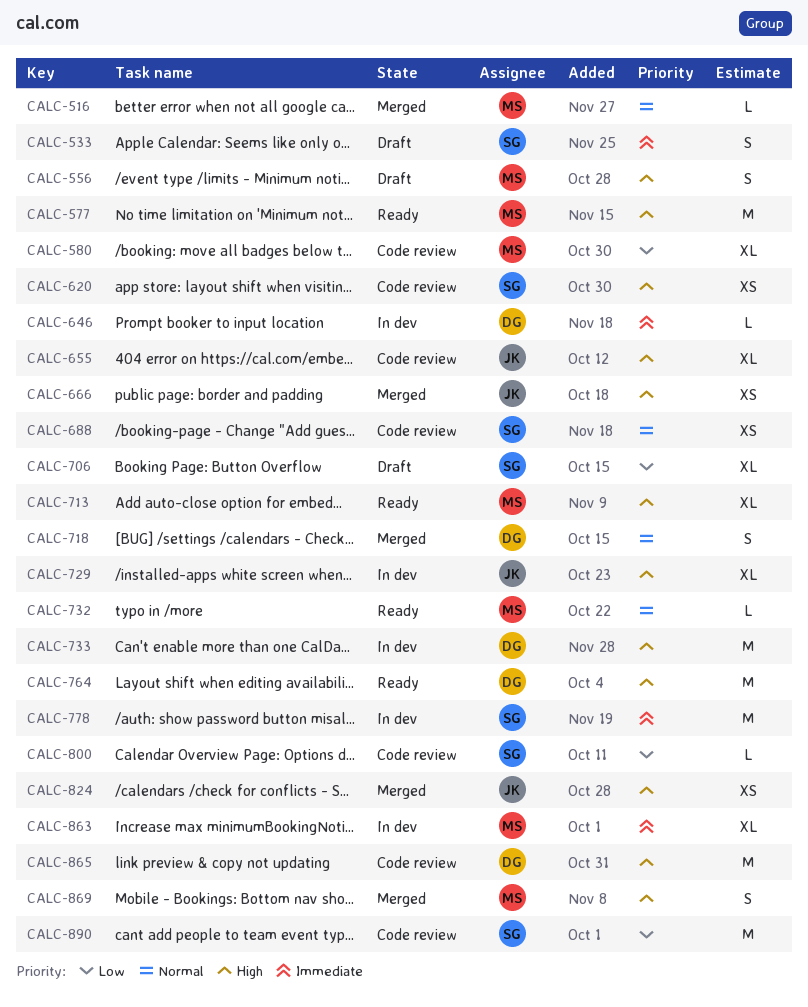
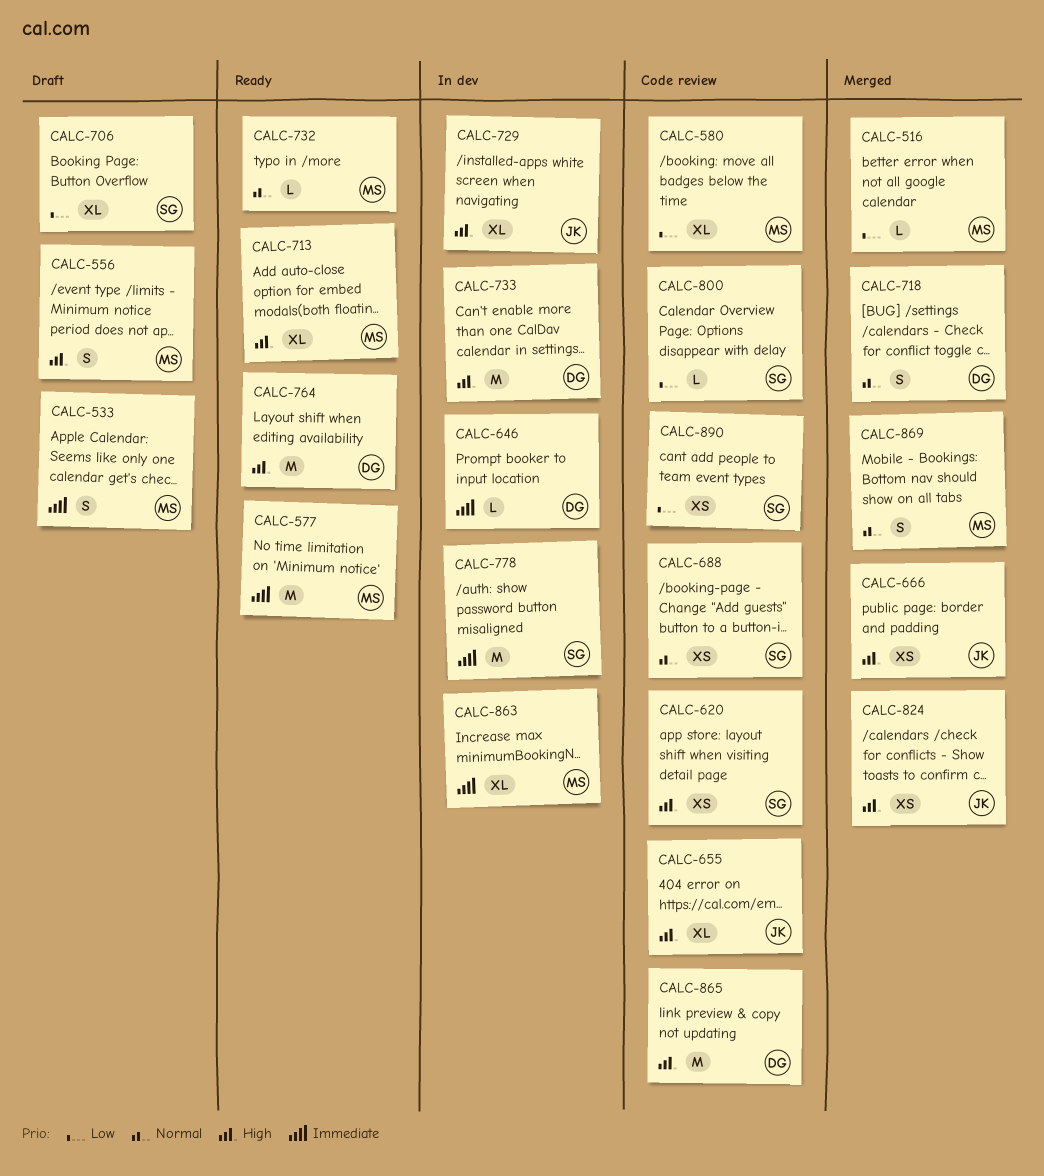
CALC-516, priority: Normal -> Low
CALC-533, owner: SG -> MS
CALC-577, priority: High -> Immediate
CALC-869, priority: High -> Normal
CALC-890, estimate: M -> XS

